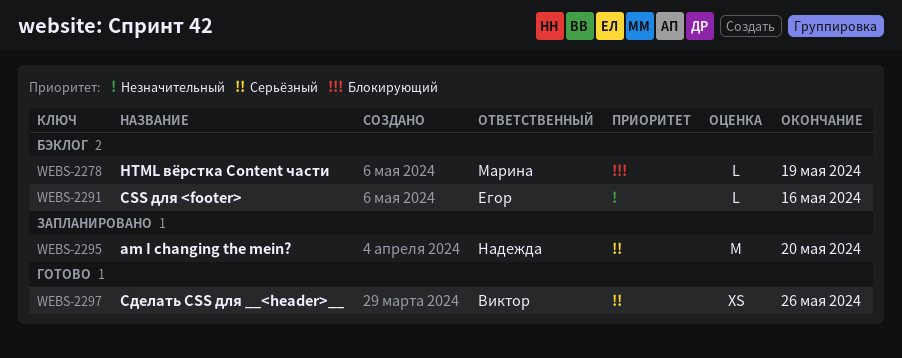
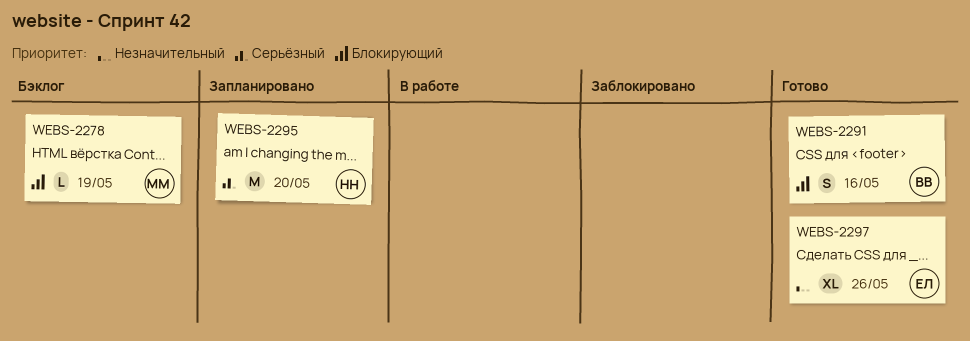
WEBS-2291, status: Бэклог -> Готово
WEBS-2291, owner: Егор -> Виктор
WEBS-2291, priority: Незначительный -> Блокирующий
WEBS-2291, estimate: L -> S
WEBS-2297, owner: Виктор -> Егор
WEBS-2297, priority: Серьёзный -> Незначительный
WEBS-2297, estimate: XS -> XL

